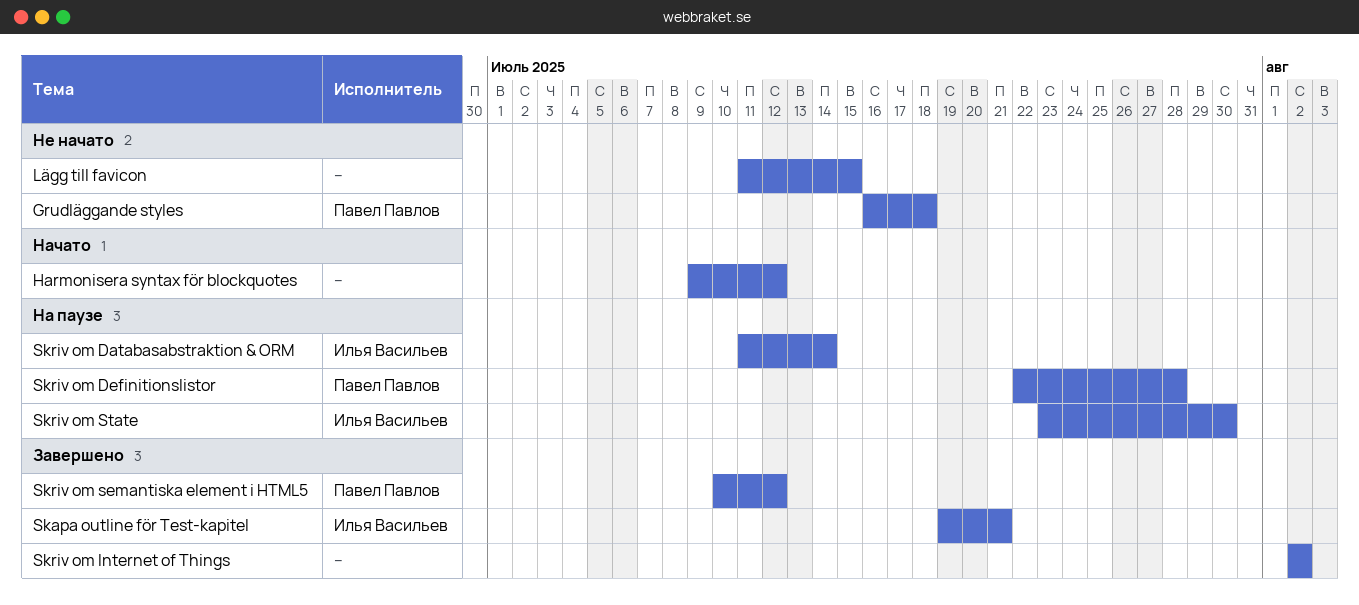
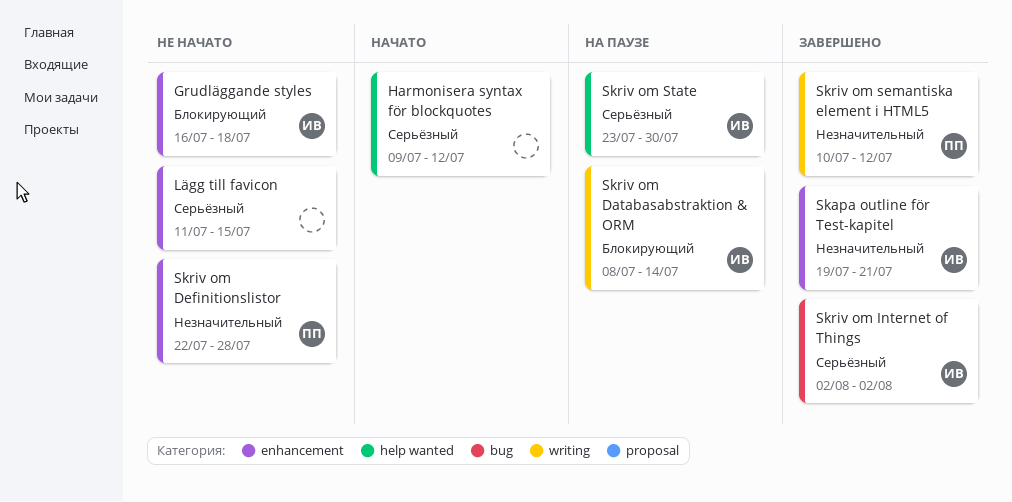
Grudläggande styles, owner: Павел Павлов -> Илья Васильев
Skriv om Databasabstraktion & ORM, start: Jul 11 -> Jul 8
Skriv om Definitionslistor, status: На паузе -> Не начато
Skriv om Internet of Things, owner: none -> Илья Васильев

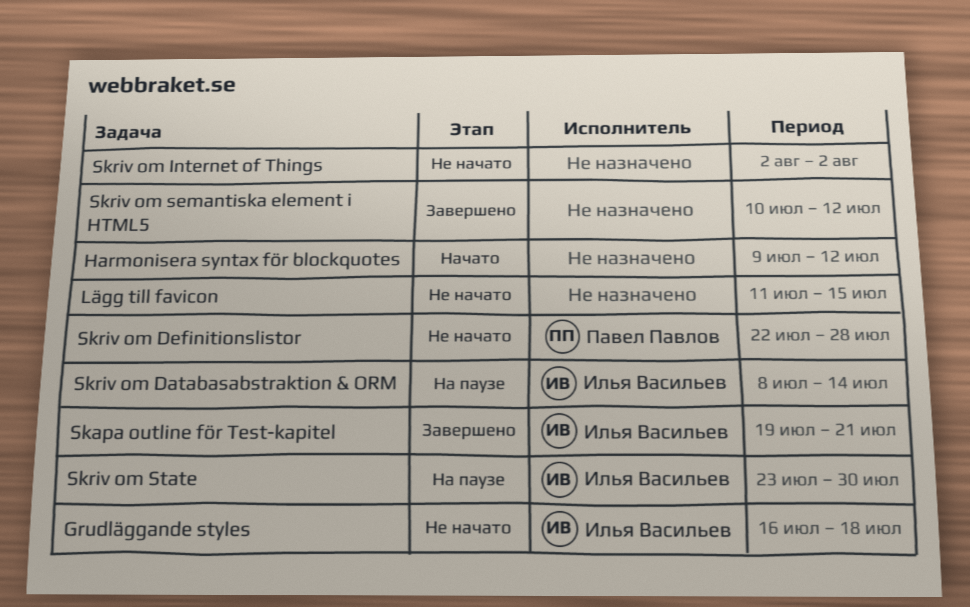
Skriv om Internet of Things, status: Завершено -> Не начато
Skriv om Internet of Things, owner: Илья Васильев -> none
Skriv om semantiska element i HTML5, owner: Павел Павлов -> none

